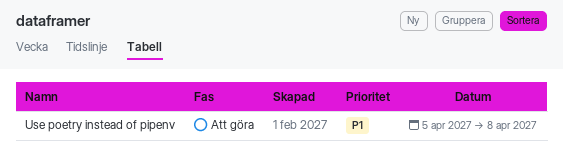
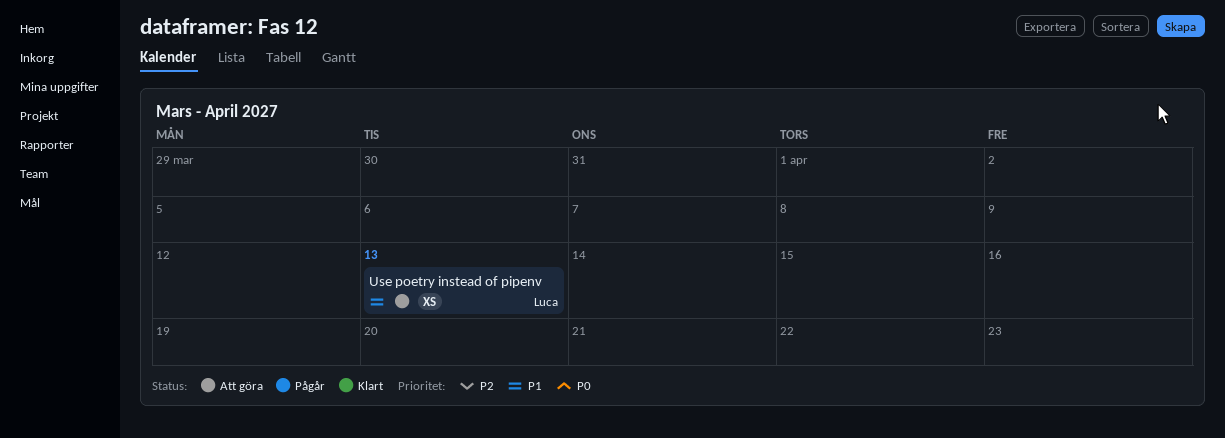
Use poetry instead of pipenv, due: Apr 8 -> Apr 13

